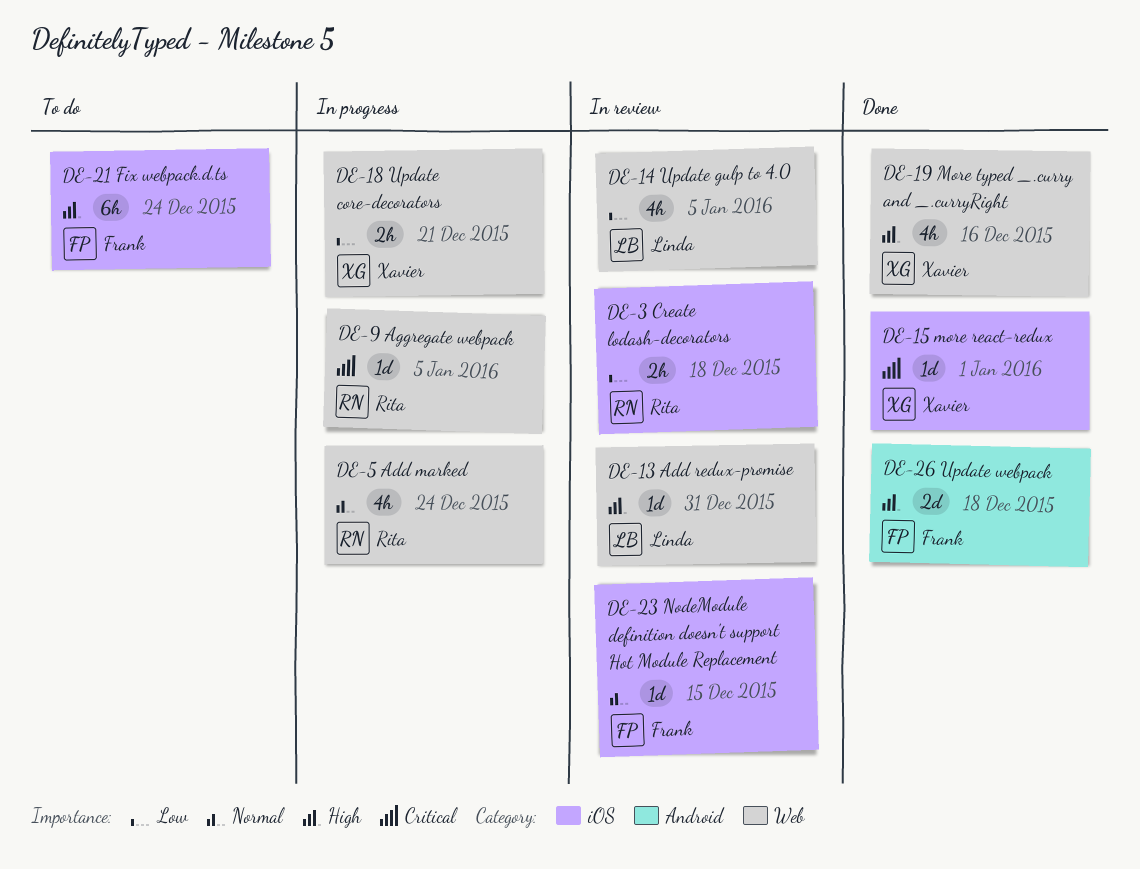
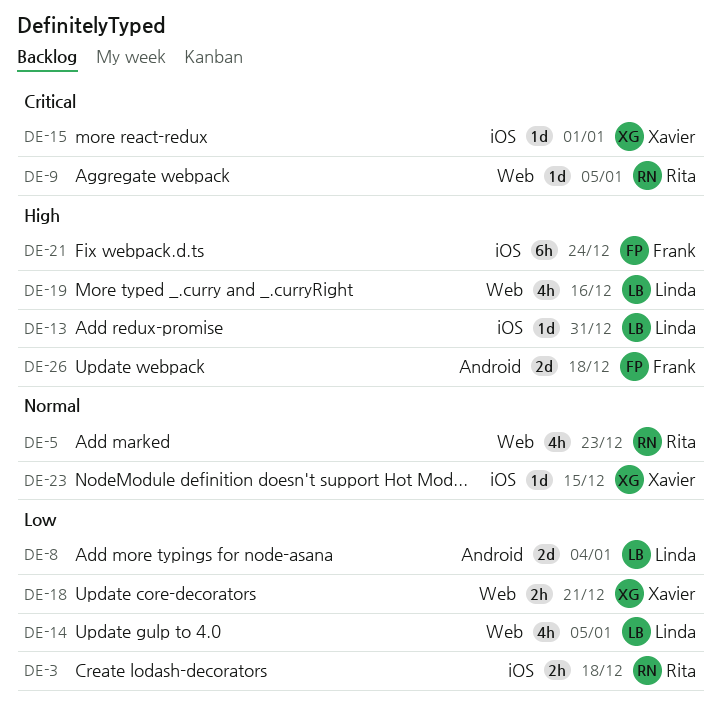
DE-5, due: Dec 24 -> Dec 23
DE-8: none -> present
DE-13, label: Web -> iOS
DE-19, owner: Xavier -> Linda
DE-23, owner: Frank -> Xavier

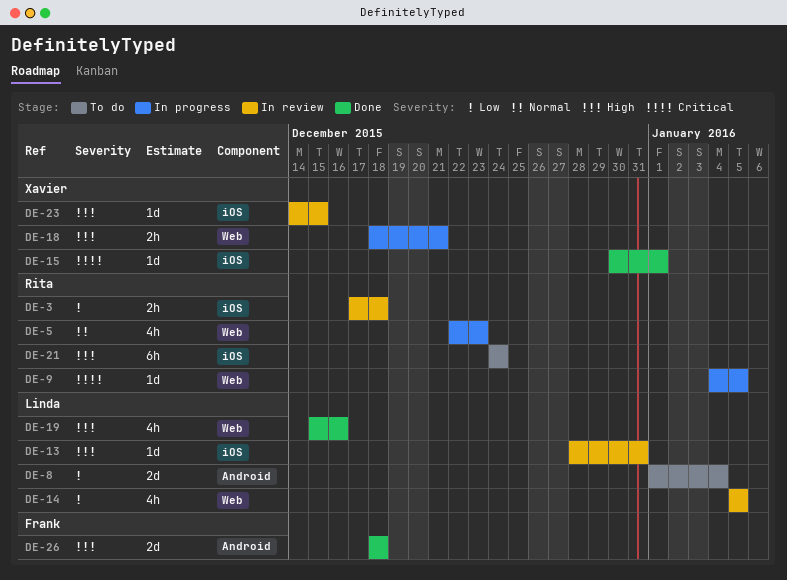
DE-18, priority: Low -> High
DE-21, owner: Frank -> Rita
DE-23, priority: Normal -> High

